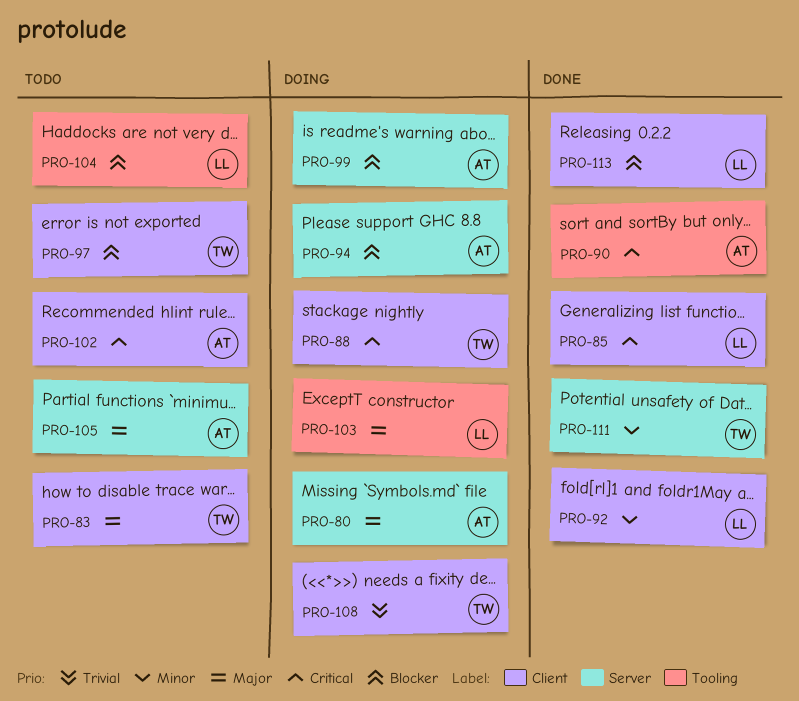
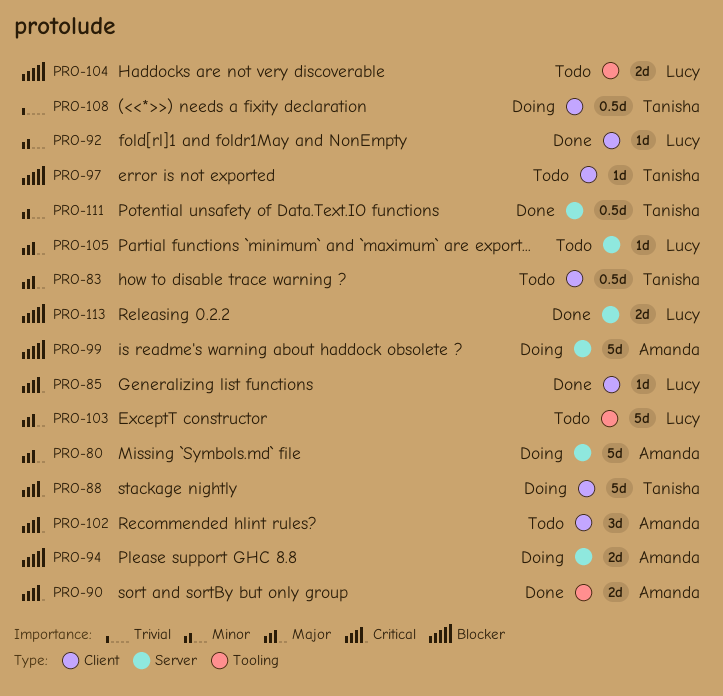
PRO-103, status: Doing -> Todo
PRO-105, owner: Amanda -> Lucy
PRO-113, label: Client -> Server

